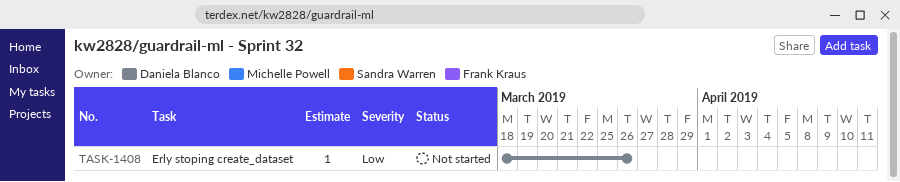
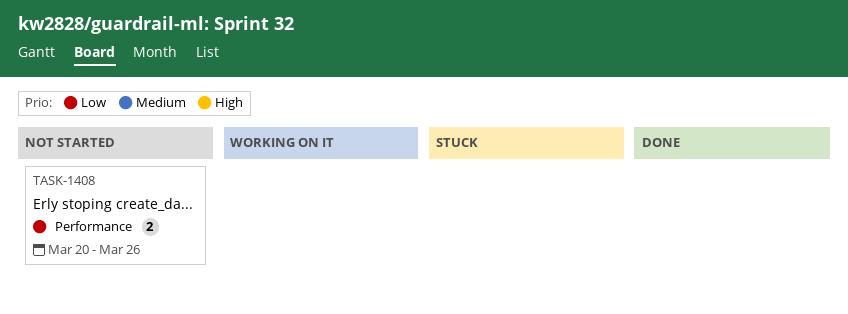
TASK-1408, estimate: 1 -> 2
TASK-1408, start: Mar 18 -> Mar 20

